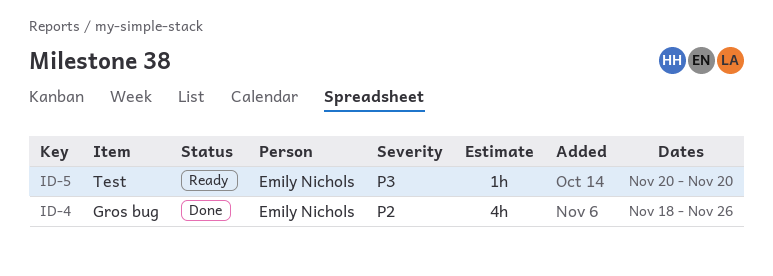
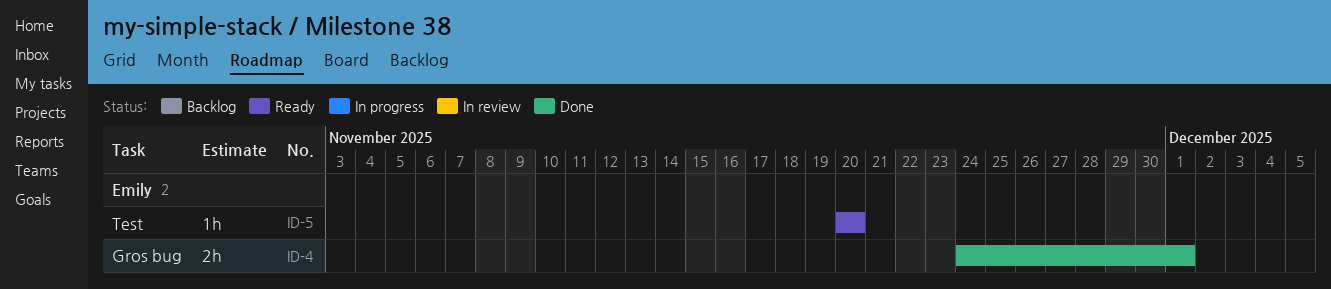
ID-4, estimate: 4h -> 2h
ID-4, start: Nov 18 -> Nov 24
ID-4, due: Nov 26 -> Dec 1

